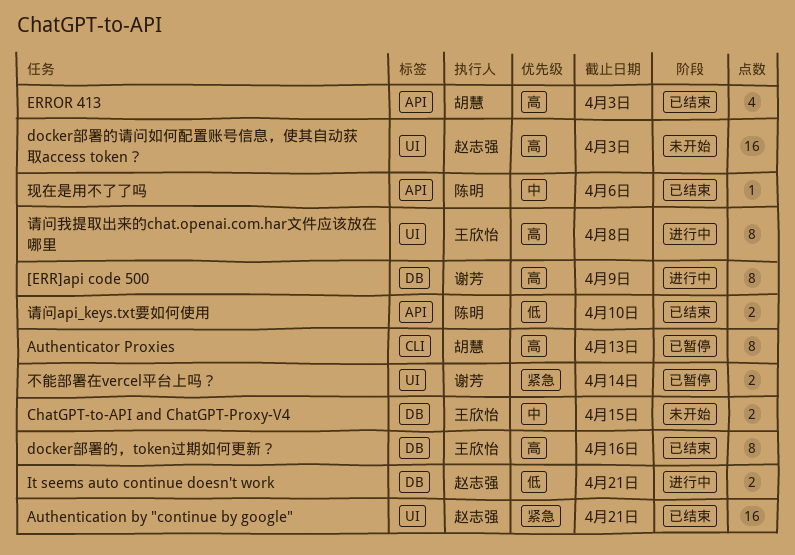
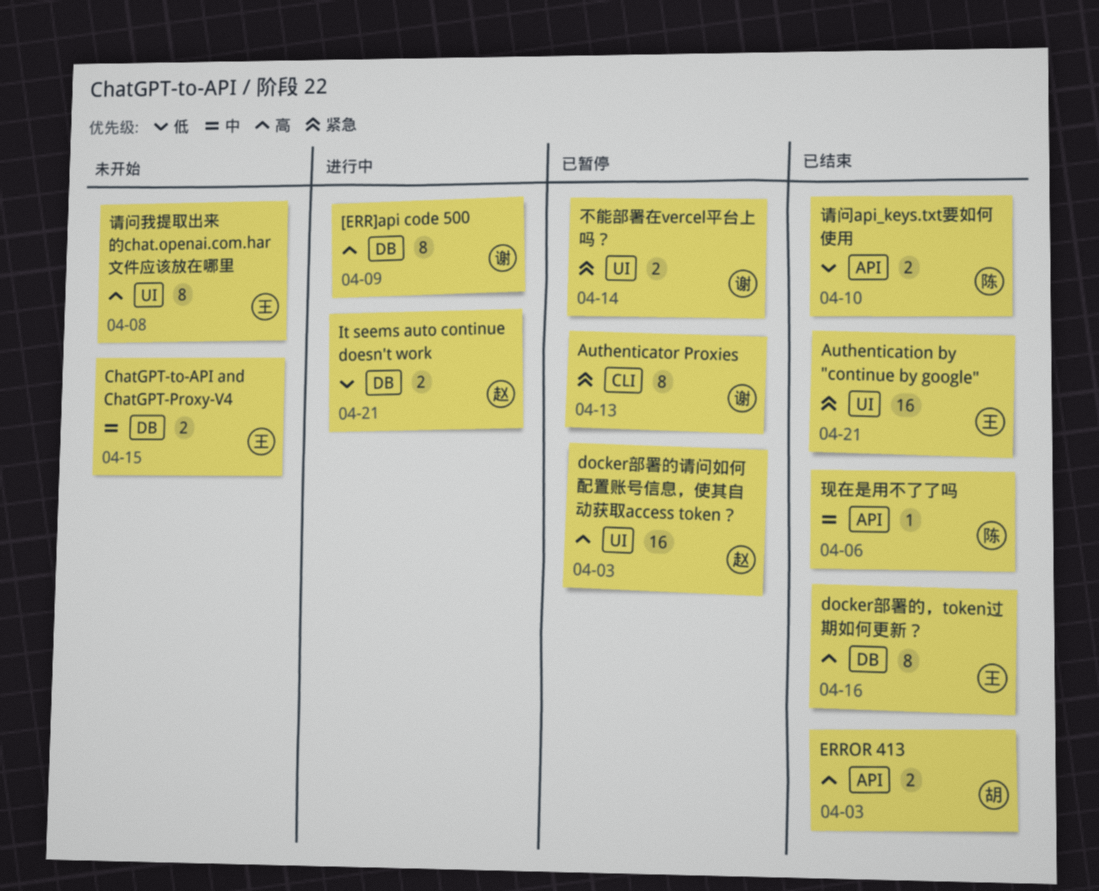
Authentication by "continue by google", owner: 赵志强 -> 王欣怡
Authenticator Proxies, owner: 胡慧 -> 谢芳
Authenticator Proxies, priority: 高 -> 紧急
docker部署的请问如何配置账号信息，使其自动获取access token？, status: 未开始 -> 已暂停
ERROR 413, estimate: 4 -> 2
请问我提取出来的chat.openai.com.har文件应该放在哪里, status: 进行中 -> 未开始

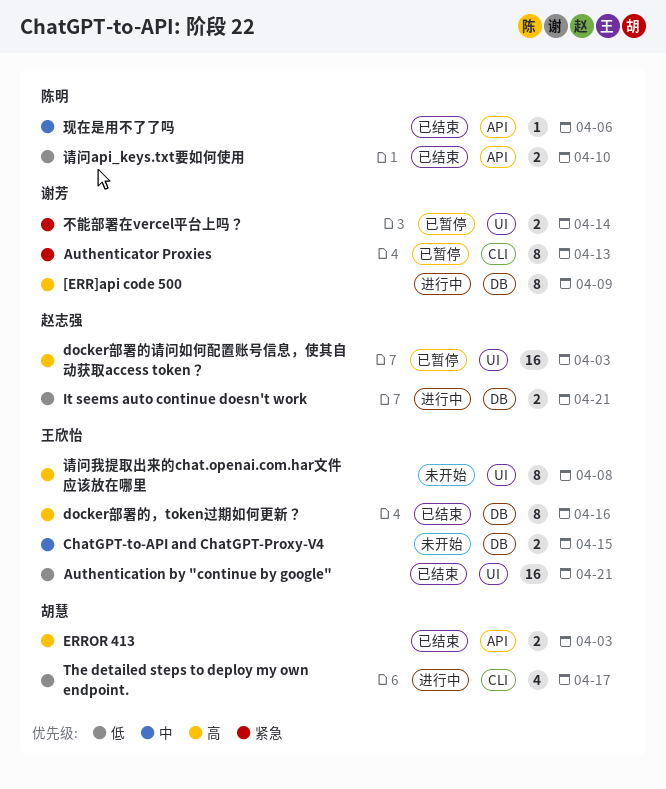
Authentication by "continue by google", priority: 紧急 -> 低
The detailed steps to deploy my own endpoint.: none -> present

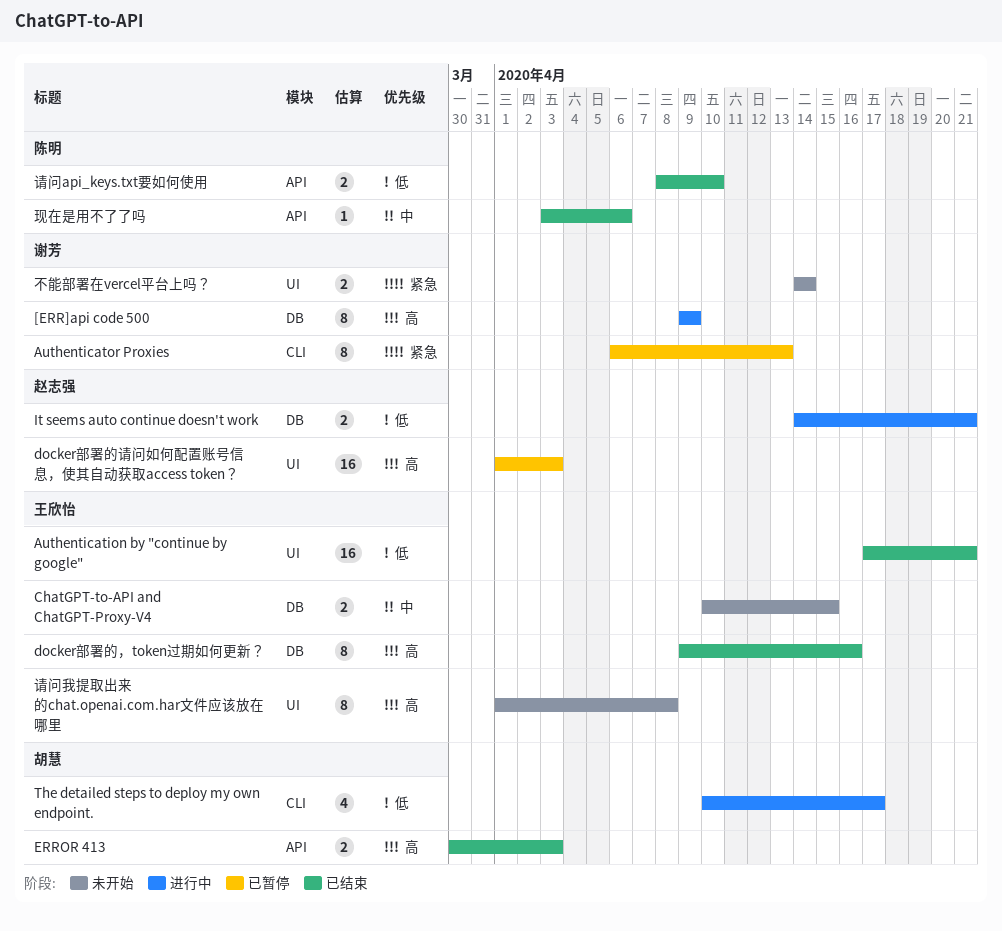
不能部署在vercel平台上吗？, status: 已暂停 -> 未开始

